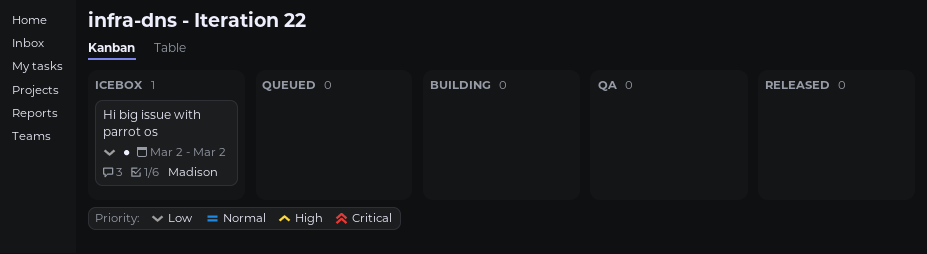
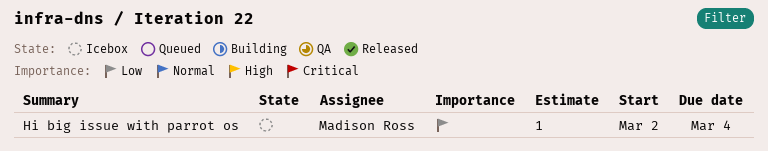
Hi big issue with parrot os, due: Mar 2 -> Mar 4

